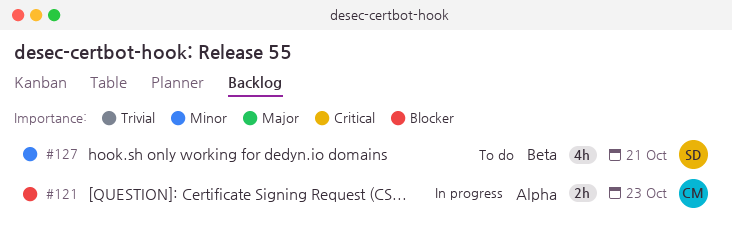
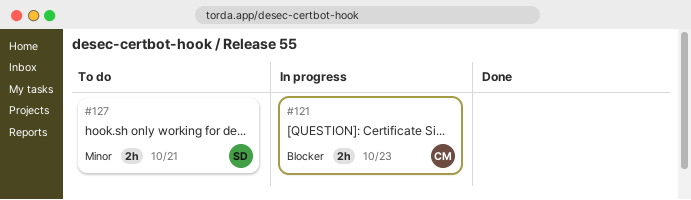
#127, estimate: 4h -> 2h

